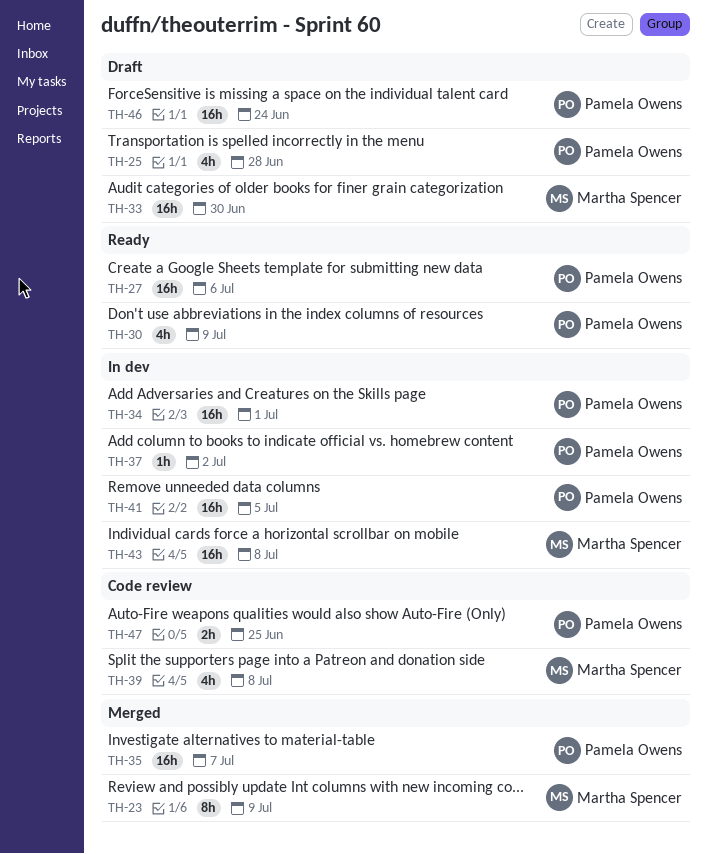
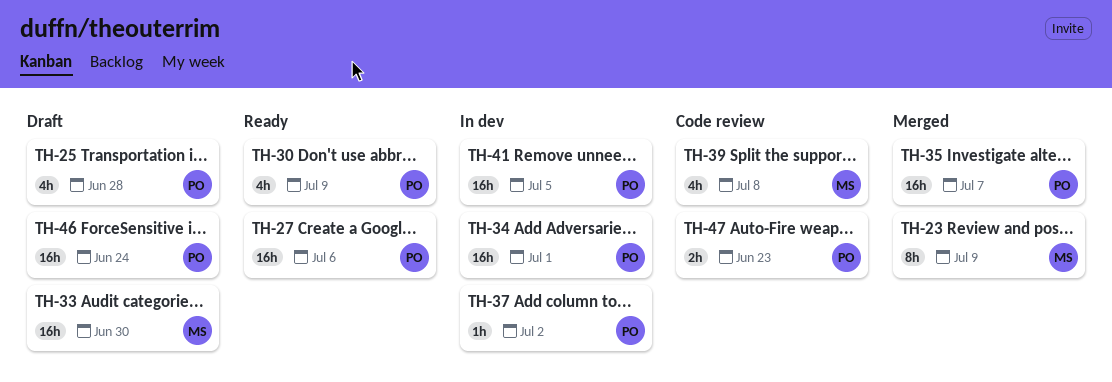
TH-43: present -> none
TH-47, due: Jun 25 -> Jun 23

